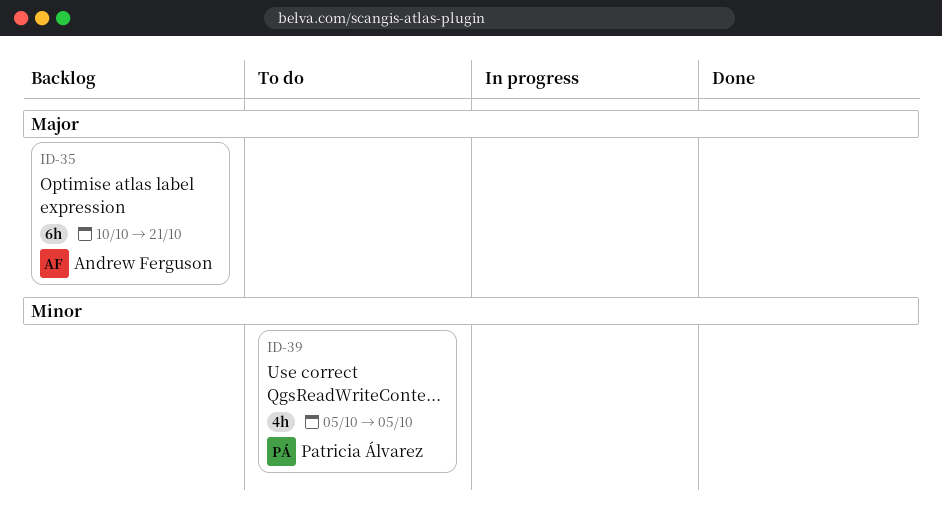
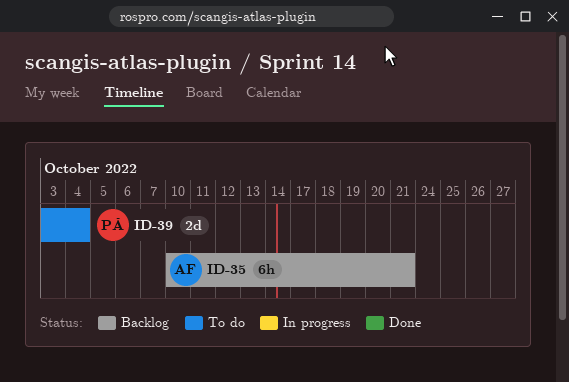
ID-39, estimate: 4h -> 2d
ID-39, start: Oct 5 -> Oct 3
ID-39, due: Oct 5 -> Oct 4

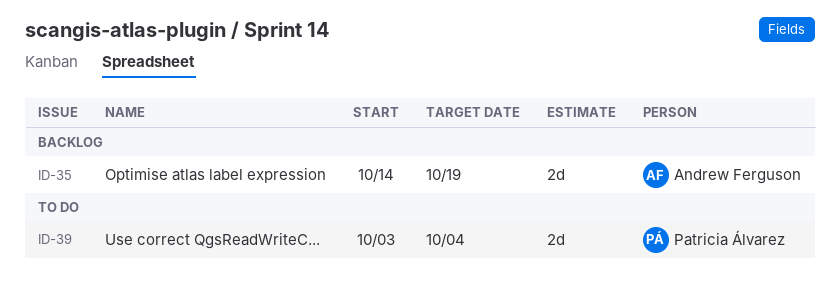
ID-35, estimate: 6h -> 2d
ID-35, start: Oct 10 -> Oct 14
ID-35, due: Oct 21 -> Oct 19

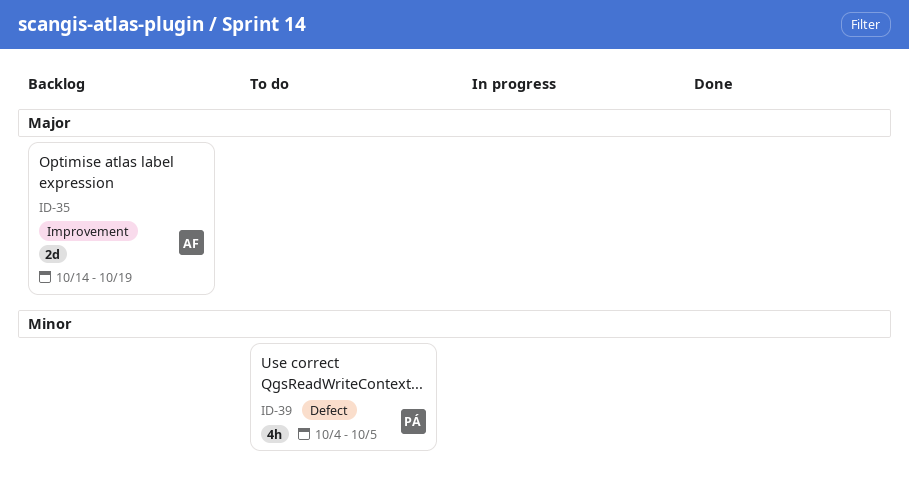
ID-39, estimate: 2d -> 4h
ID-39, start: Oct 3 -> Oct 4
ID-39, due: Oct 4 -> Oct 5

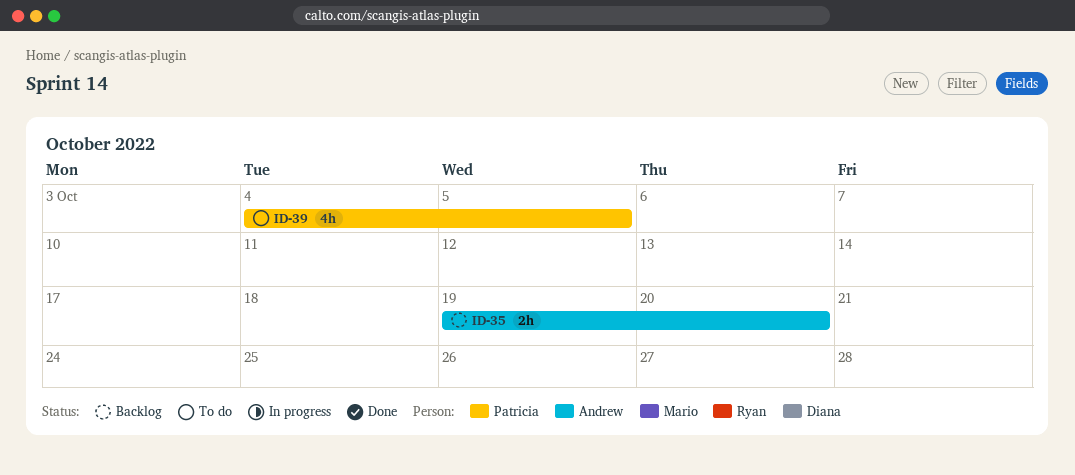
ID-35, estimate: 2d -> 2h
ID-35, start: Oct 14 -> Oct 19
ID-35, due: Oct 19 -> Oct 20

